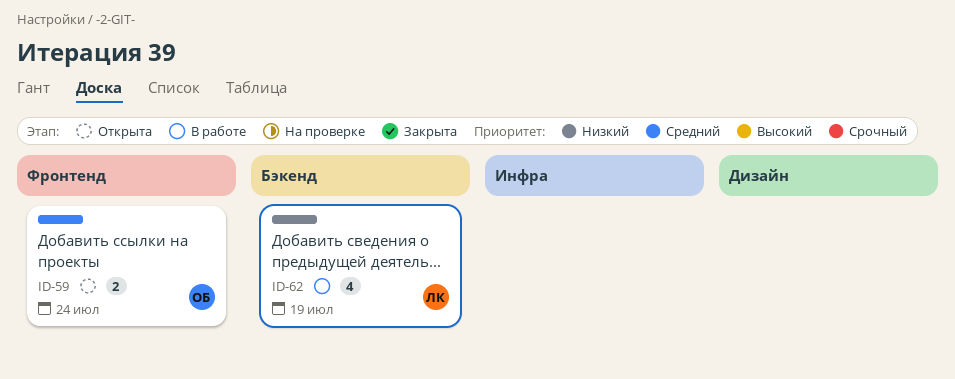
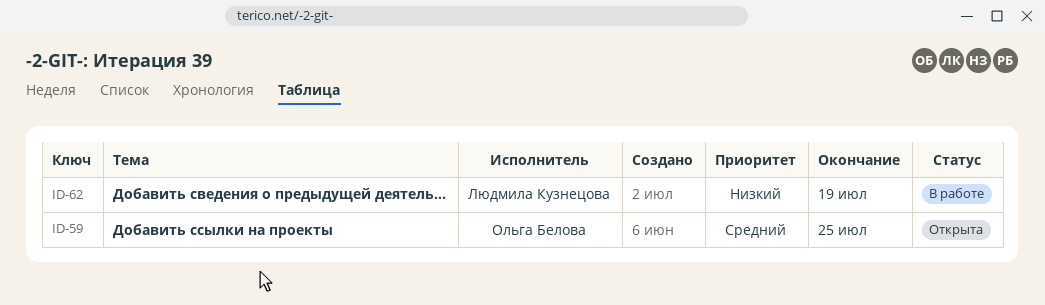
ID-59, due: Jul 24 -> Jul 25

